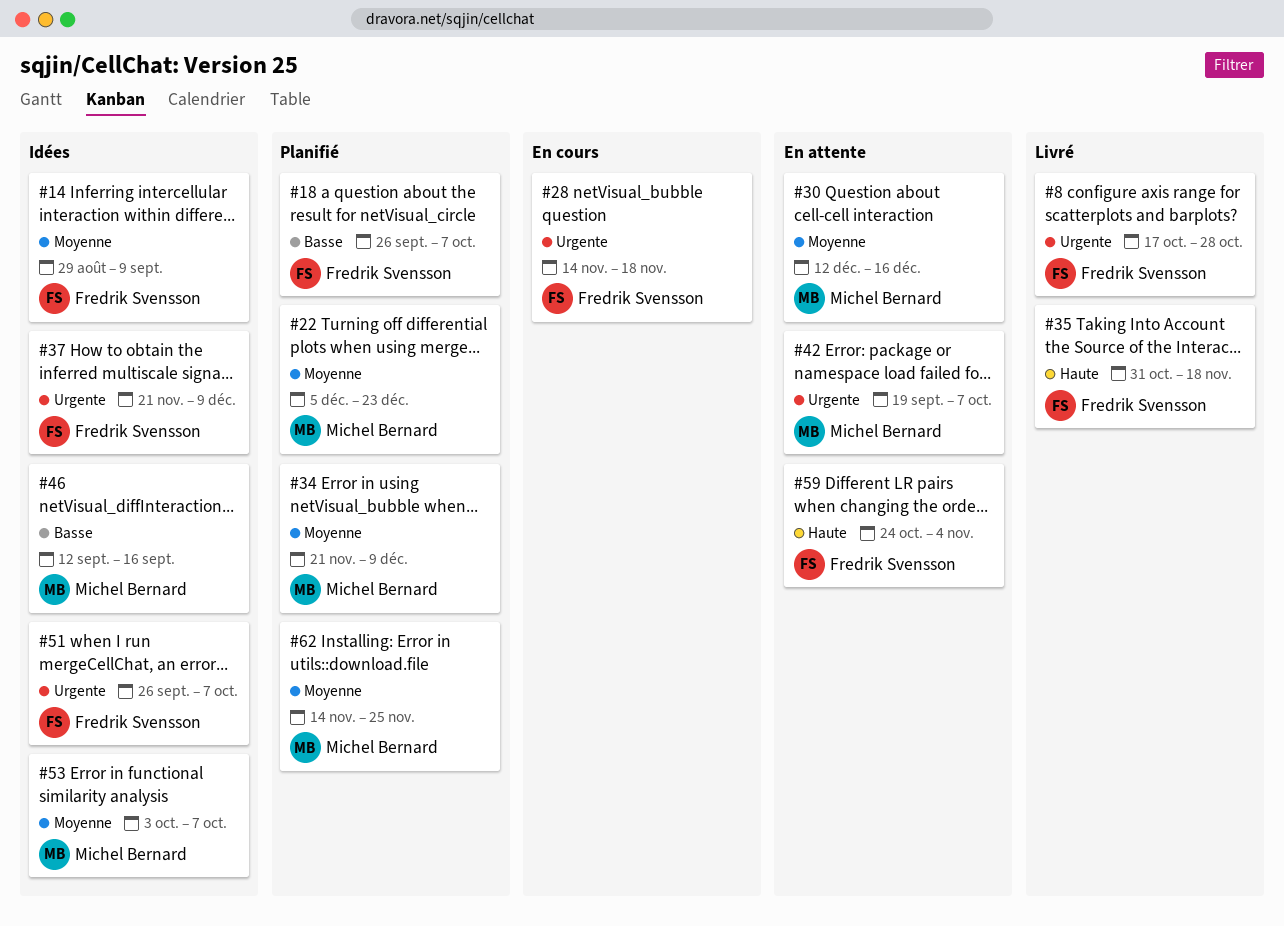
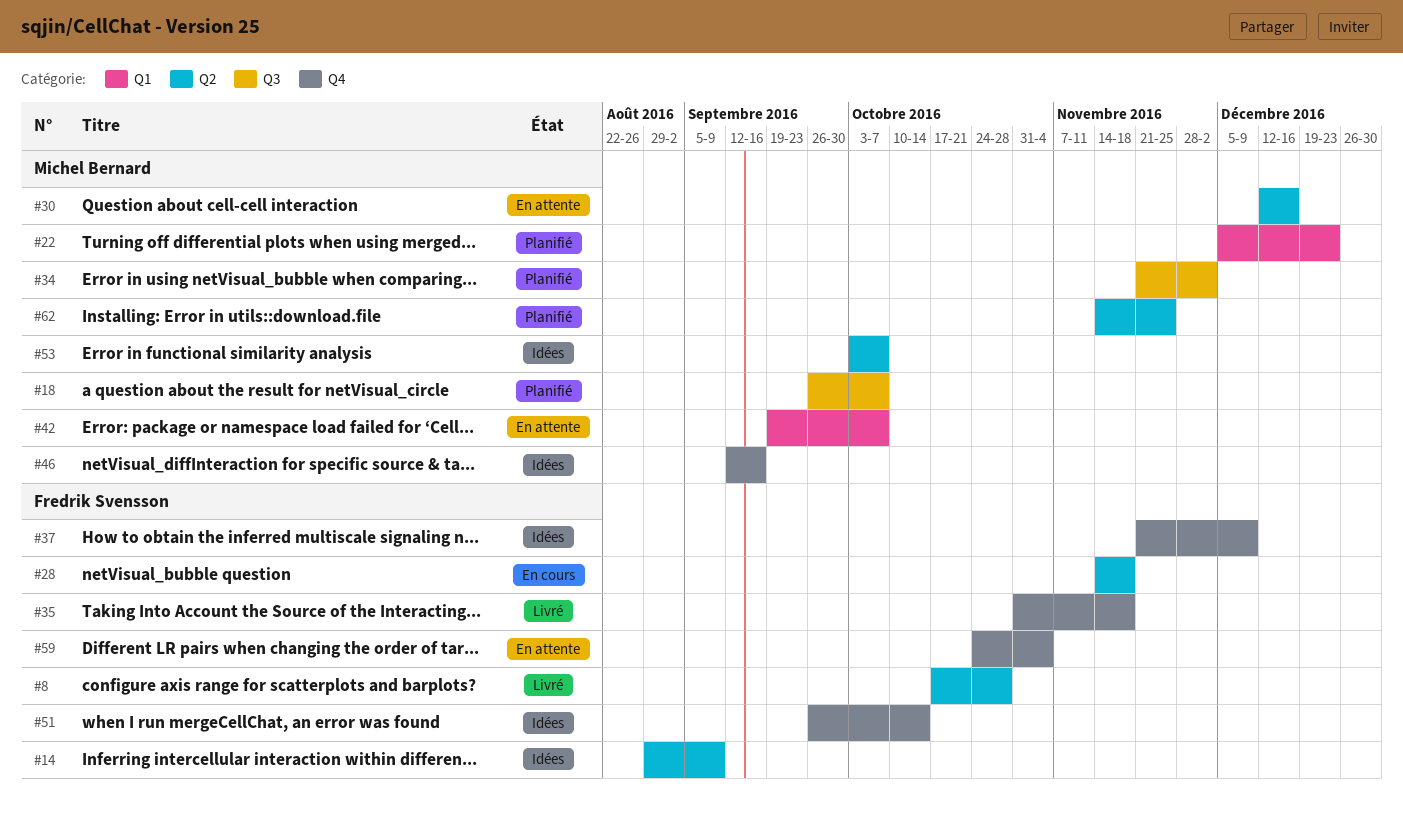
#18, owner: Fredrik Svensson -> Michel Bernard
#34, due: Dec 9 -> Dec 2
#51, due: Oct 7 -> Oct 14

